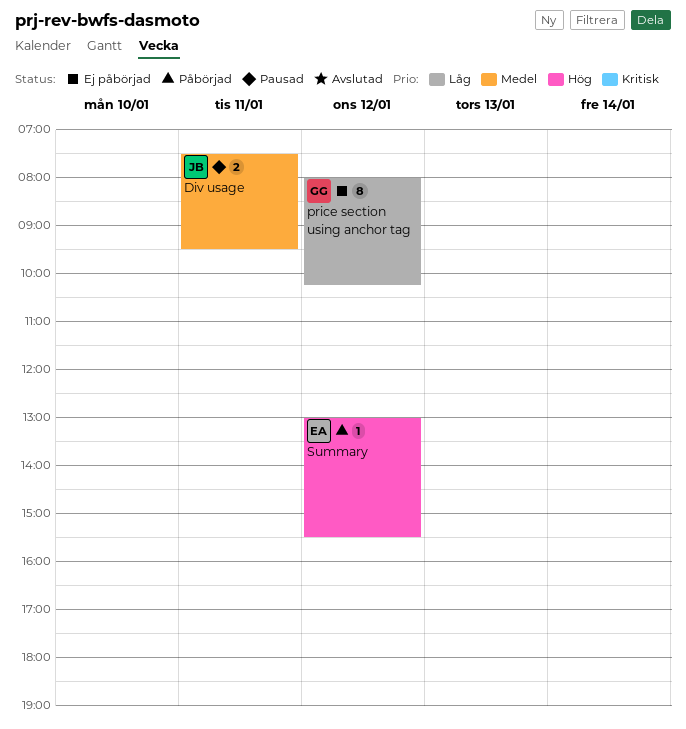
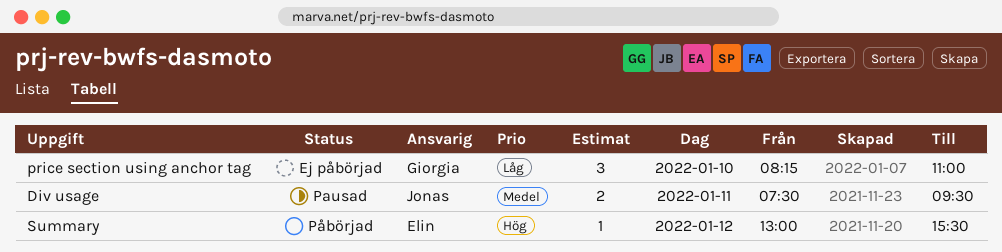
price section using anchor tag, estimate: 8 -> 3
price section using anchor tag, day: Jan 12 -> Jan 10
price section using anchor tag, begins: 08:00 -> 08:15
price section using anchor tag, ends: 10:15 -> 11:00

